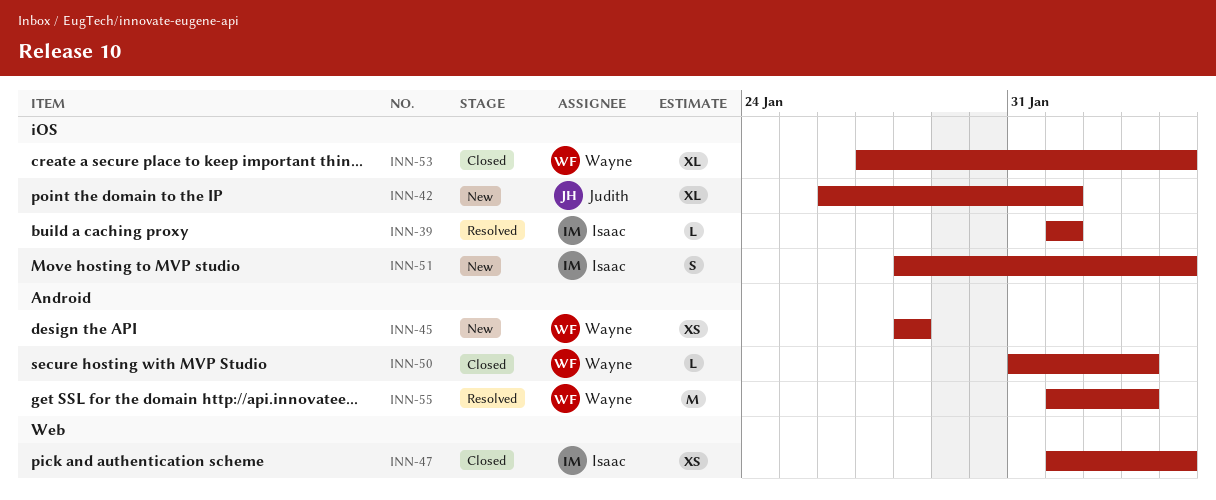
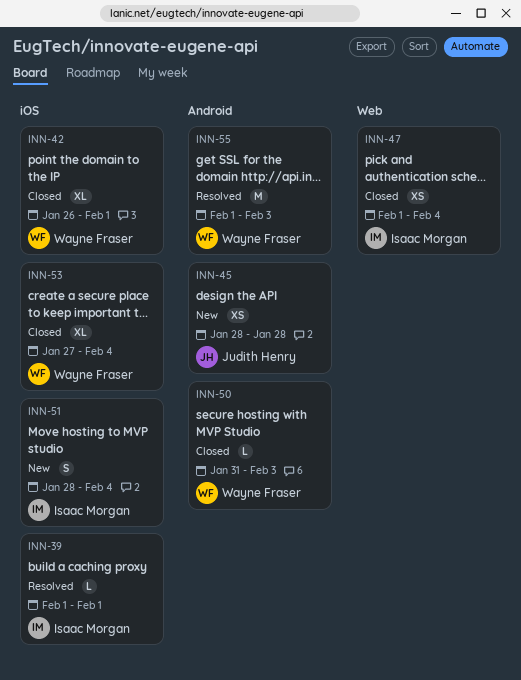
INN-42, status: New -> Closed
INN-42, owner: Judith Henry -> Wayne Fraser
INN-45, owner: Wayne Fraser -> Judith Henry

